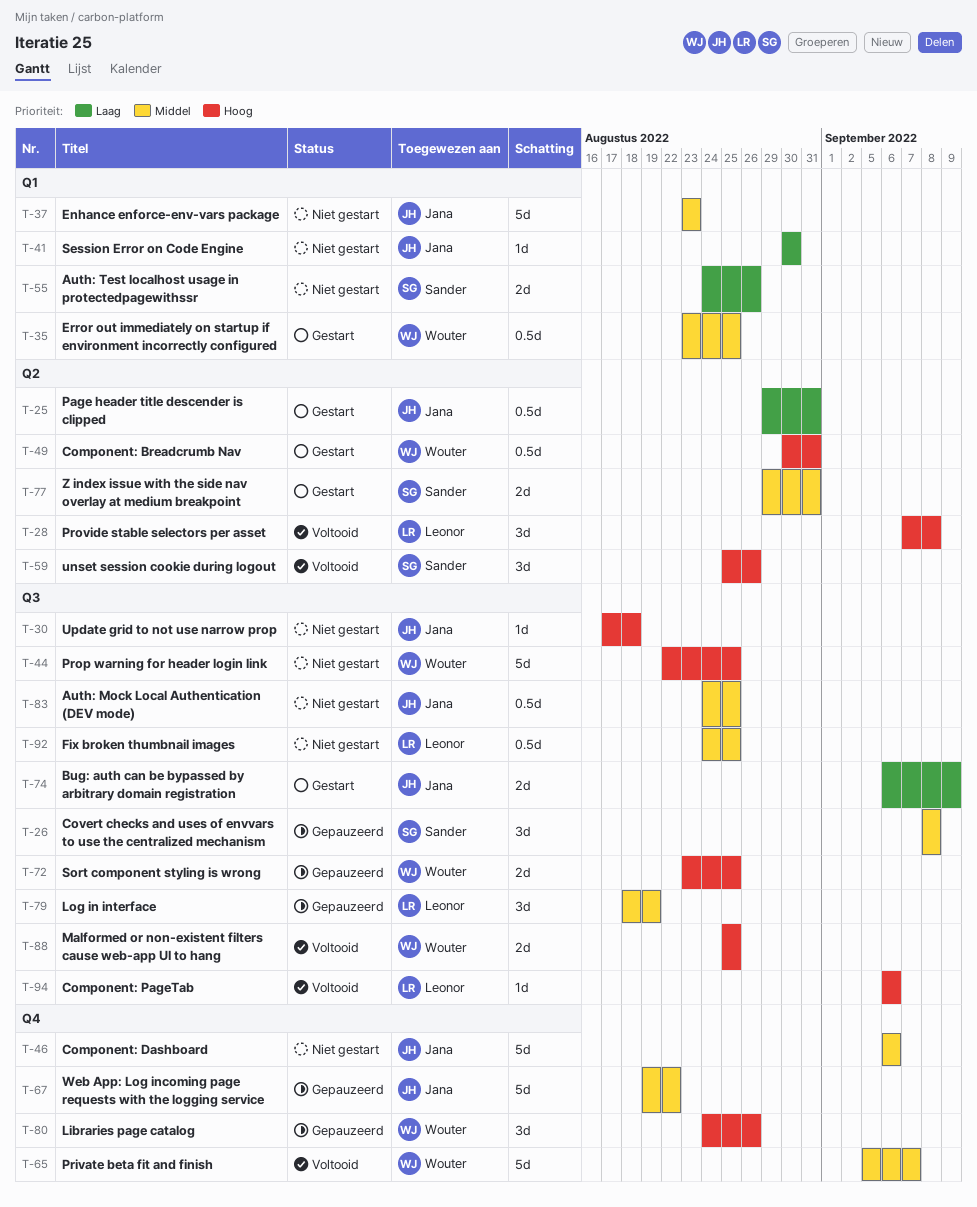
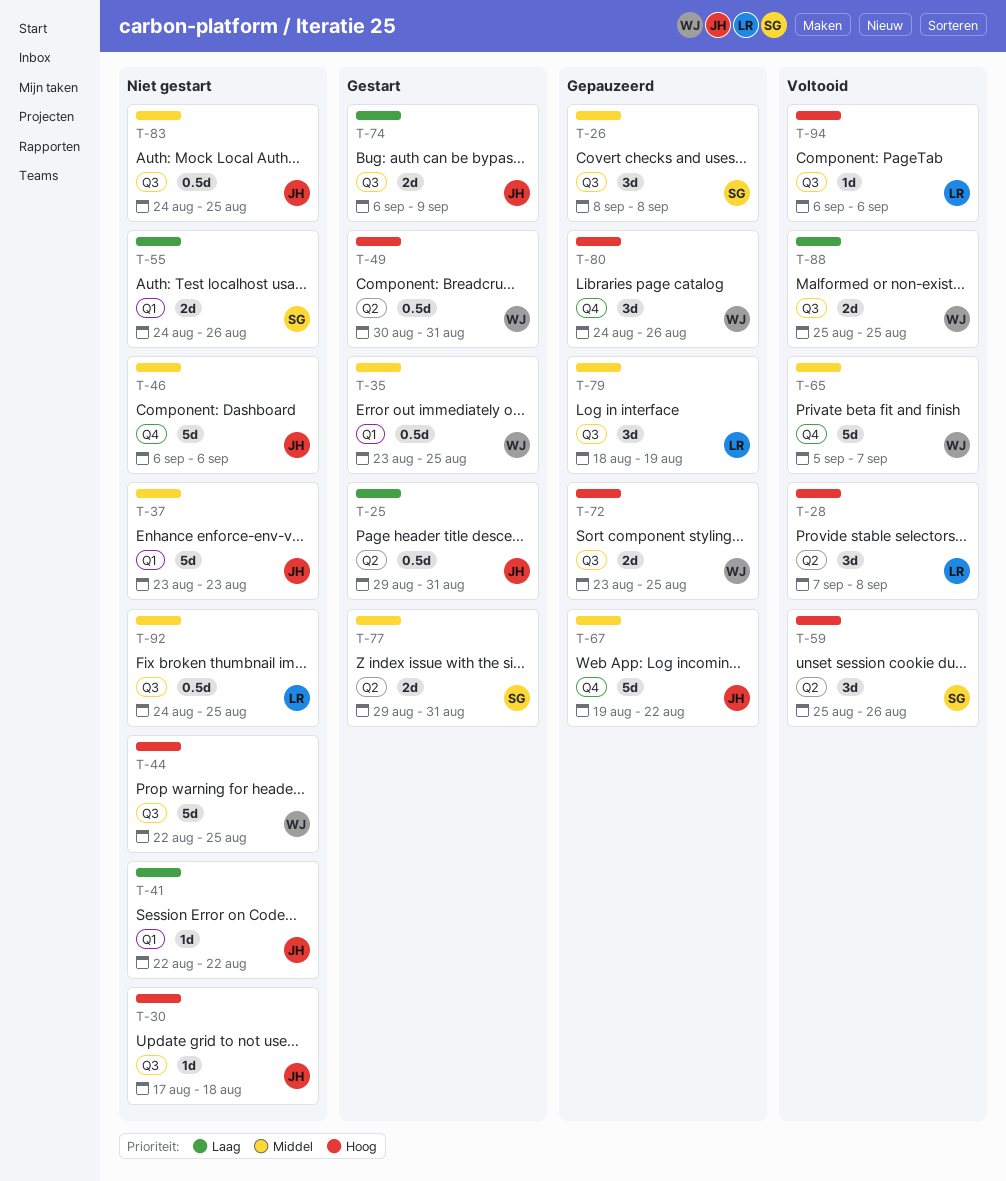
T-41, start: Aug 30 -> Aug 22
T-41, due: Aug 30 -> Aug 22
T-88, priority: Hoog -> Laag

